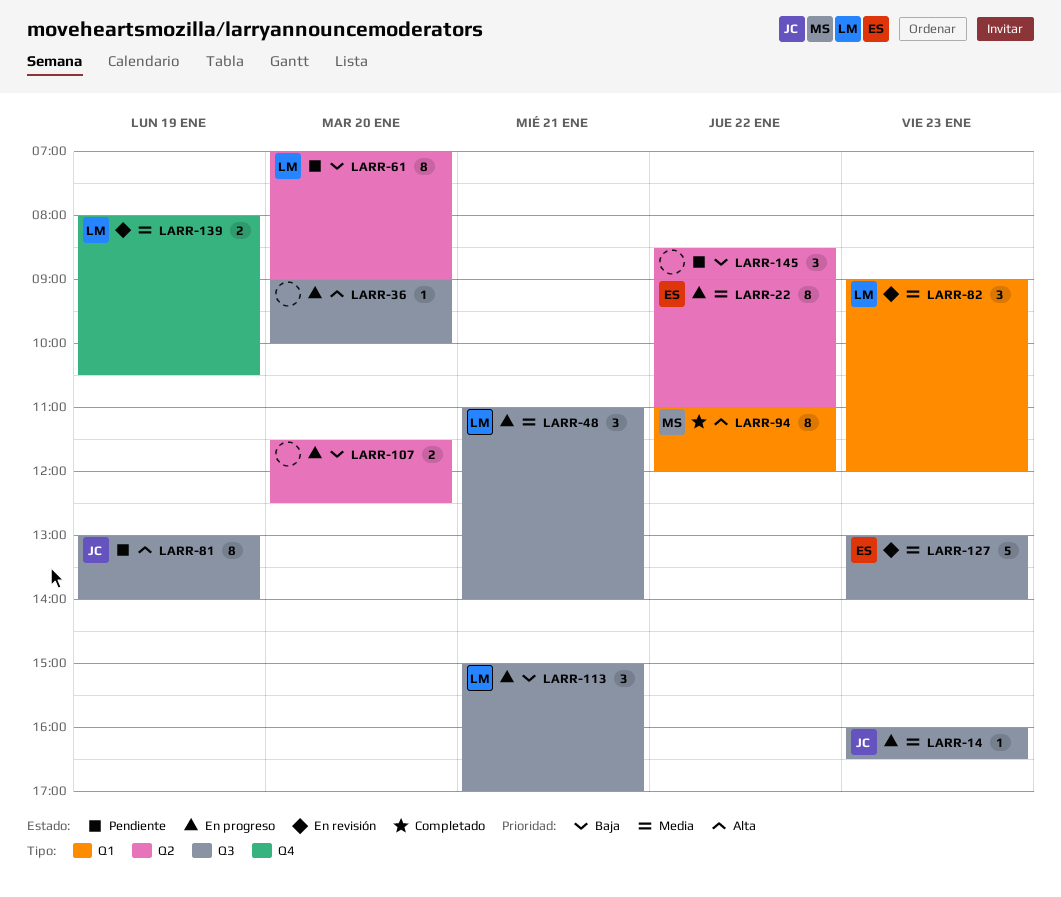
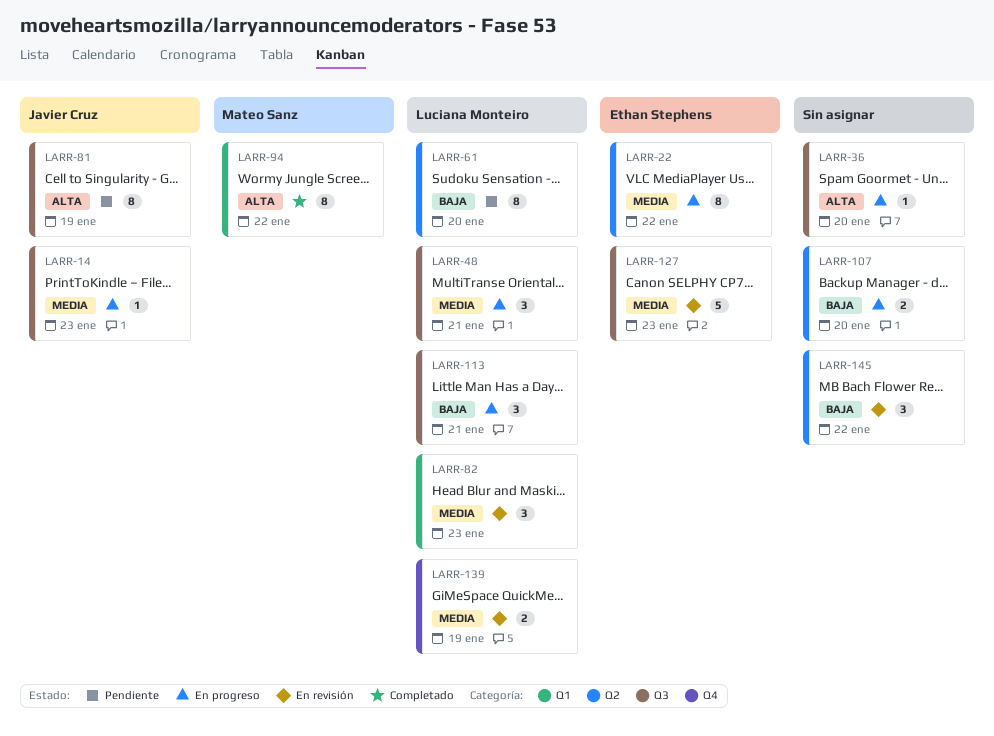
LARR-145, status: Pendiente -> En revisión

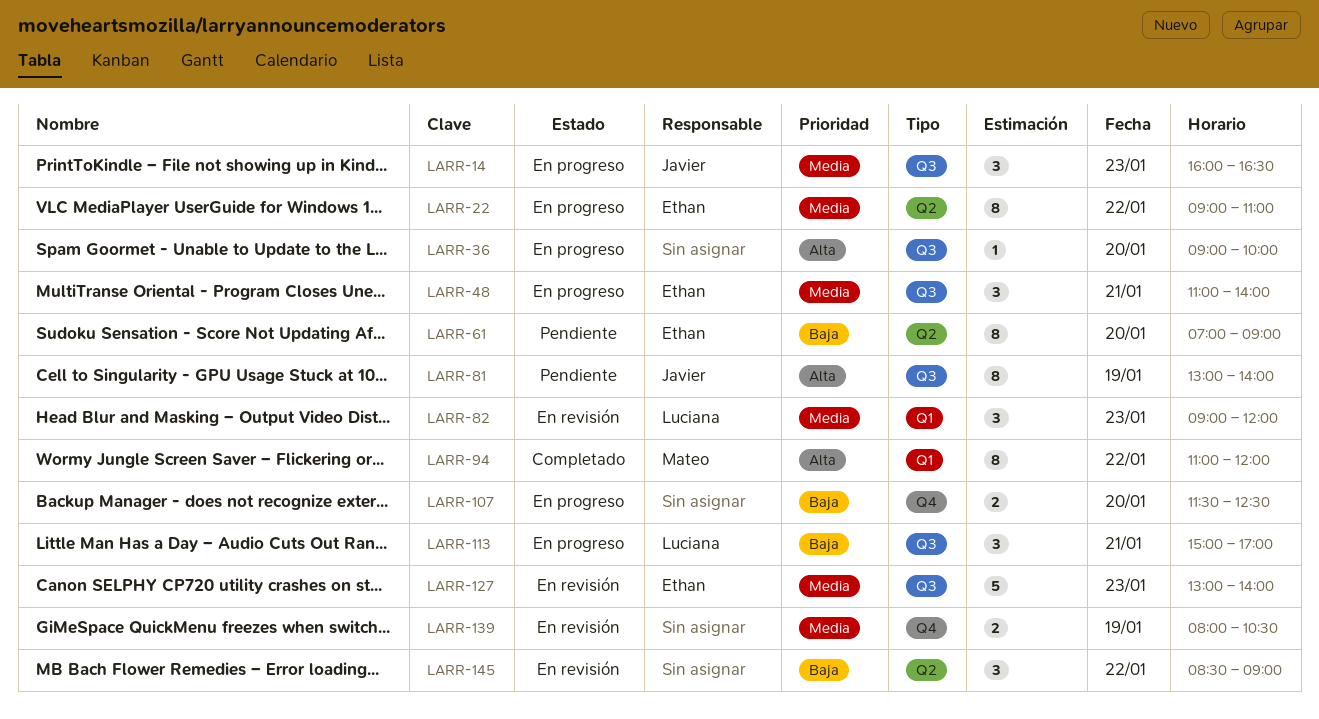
LARR-14, estimate: 1 -> 3
LARR-48, owner: Luciana Monteiro -> Ethan Stephens
LARR-61, owner: Luciana Monteiro -> Ethan Stephens
LARR-107, label: Q2 -> Q4
LARR-139, owner: Luciana Monteiro -> none

